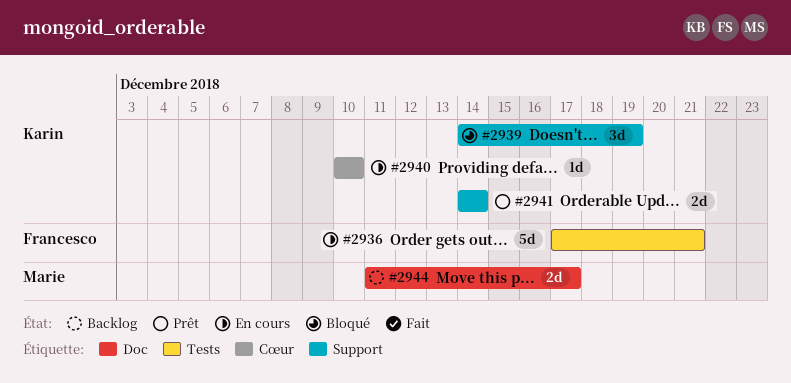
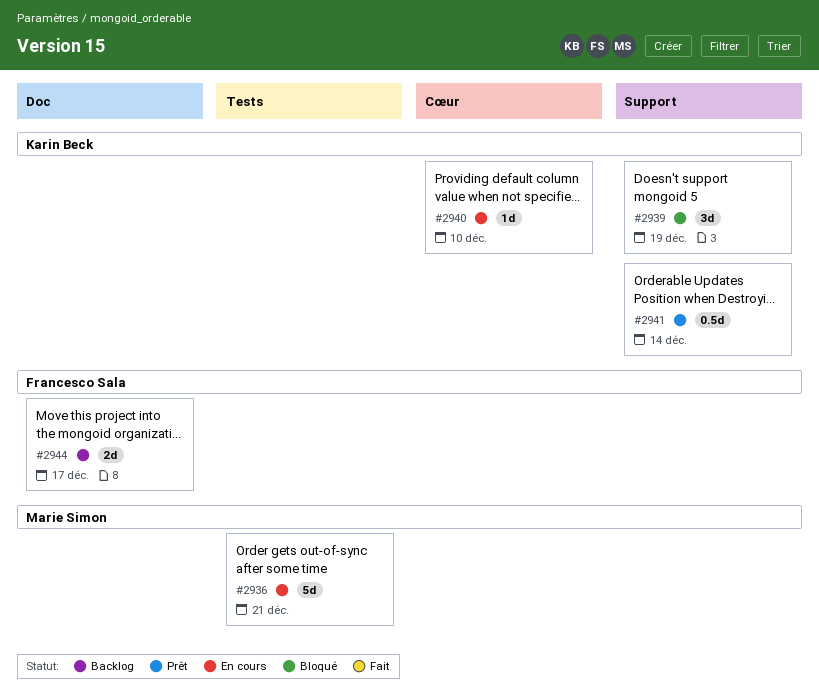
#2936, owner: Francesco Sala -> Marie Simon
#2941, estimate: 2d -> 0.5d
#2944, owner: Marie Simon -> Francesco Sala

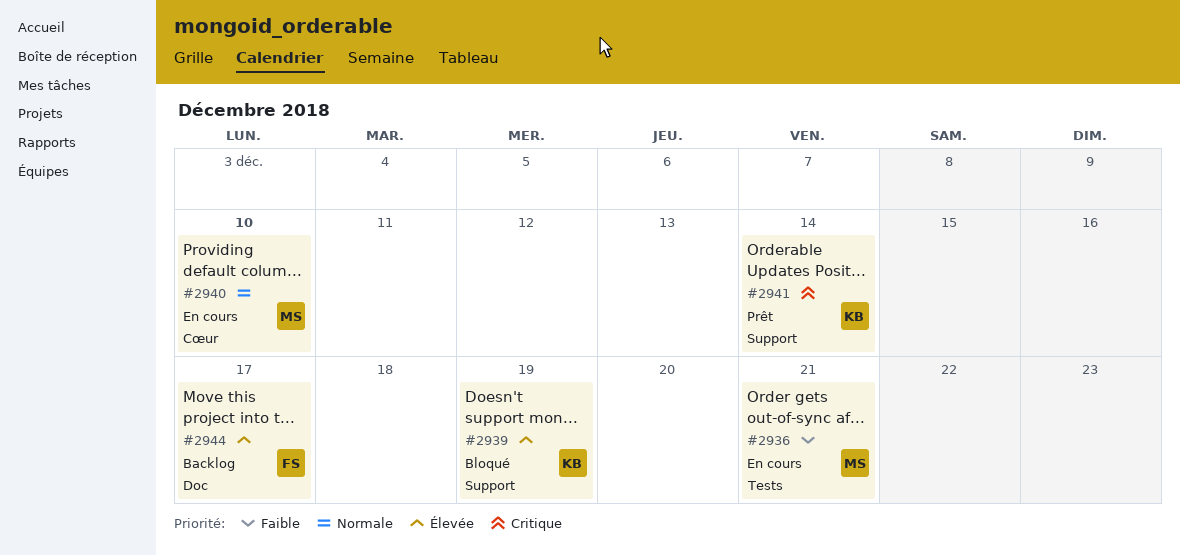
#2940, owner: Karin Beck -> Marie Simon

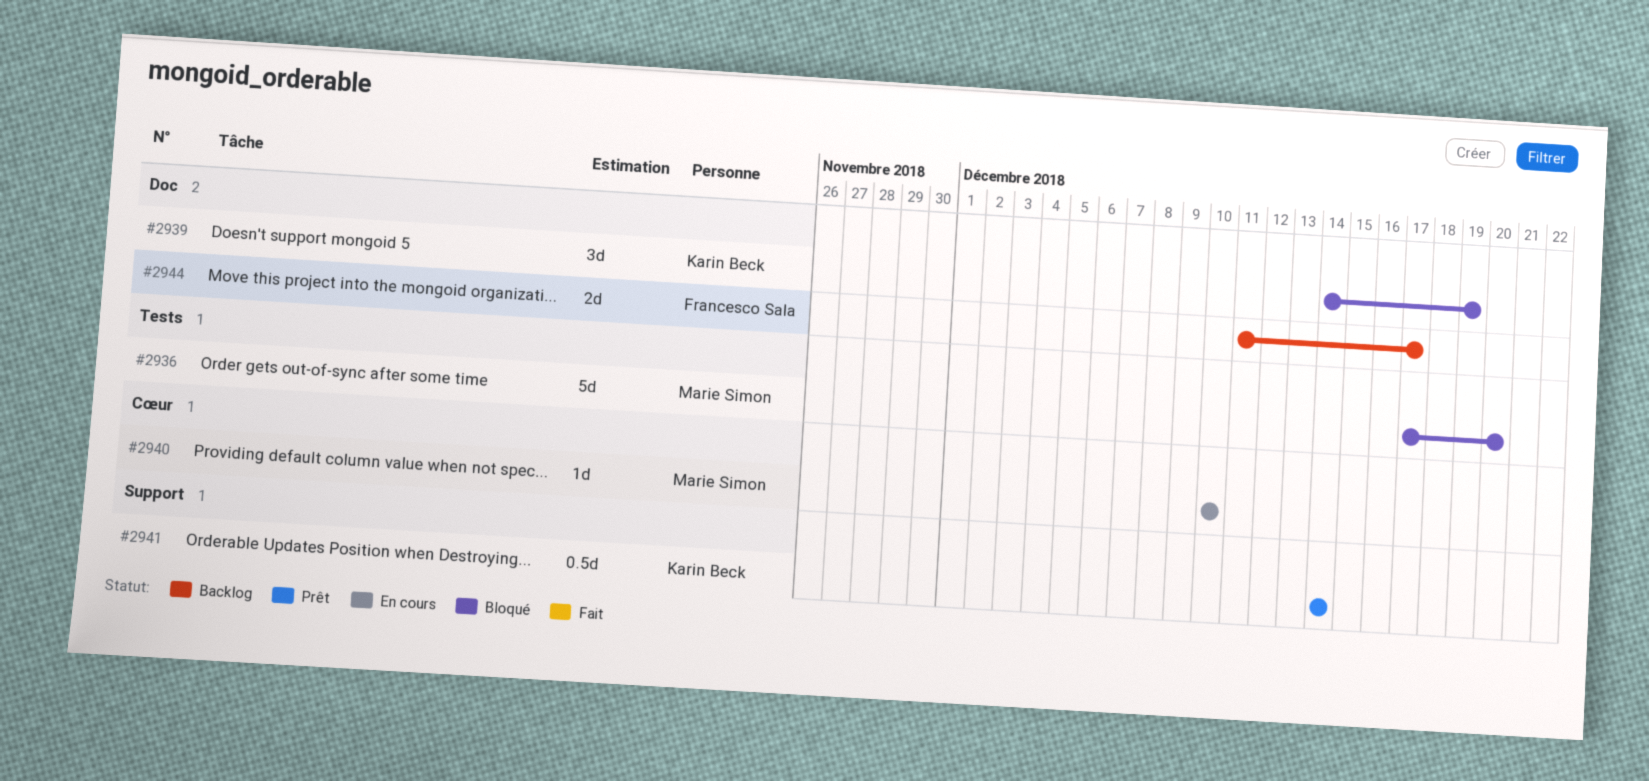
#2936, status: En cours -> Bloqué
#2936, due: Dec 21 -> Dec 20
#2939, label: Support -> Doc

